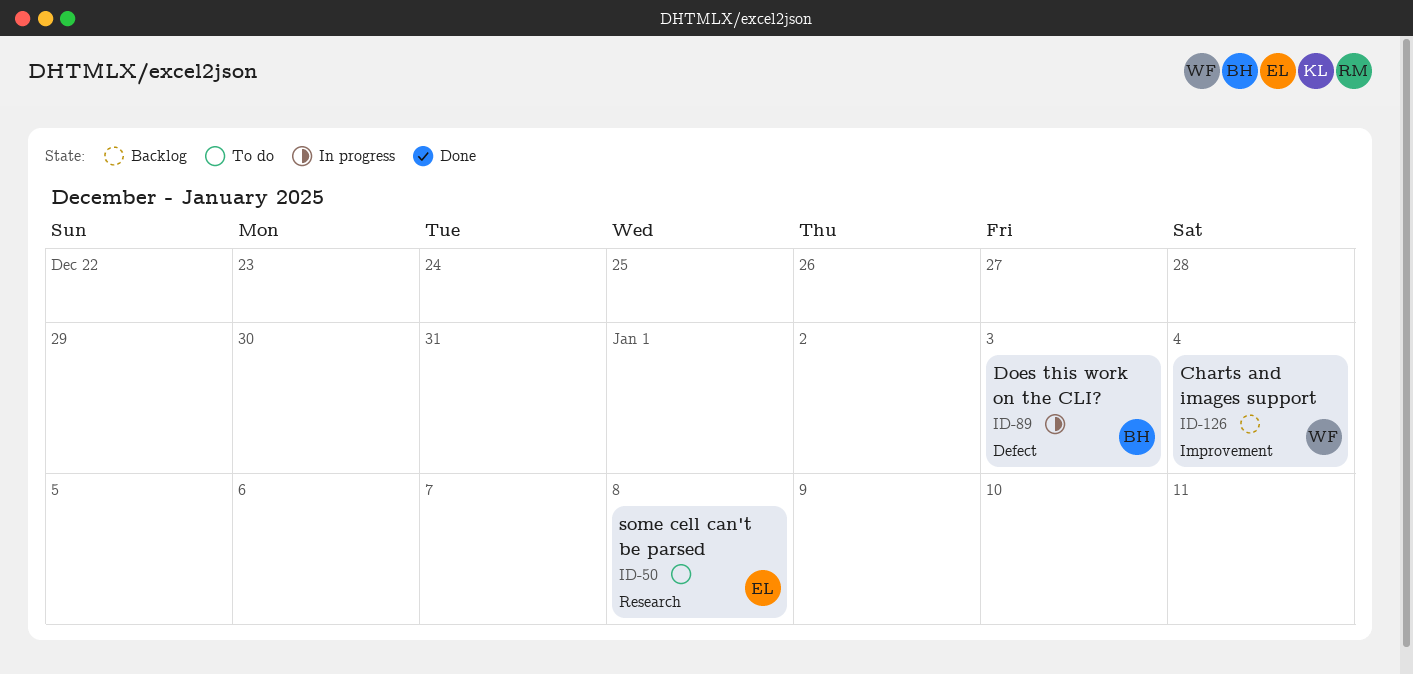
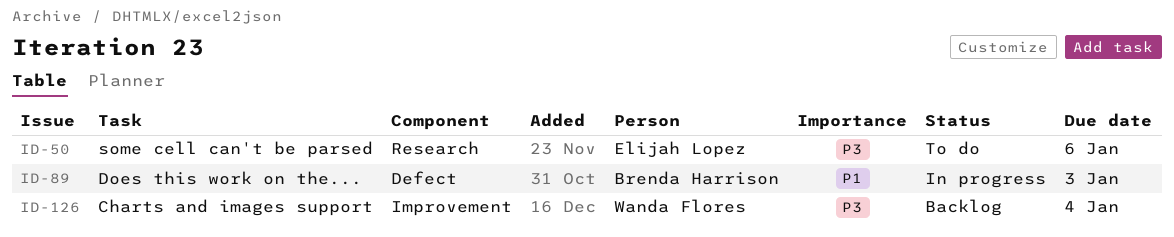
ID-50, due: Jan 8 -> Jan 6

